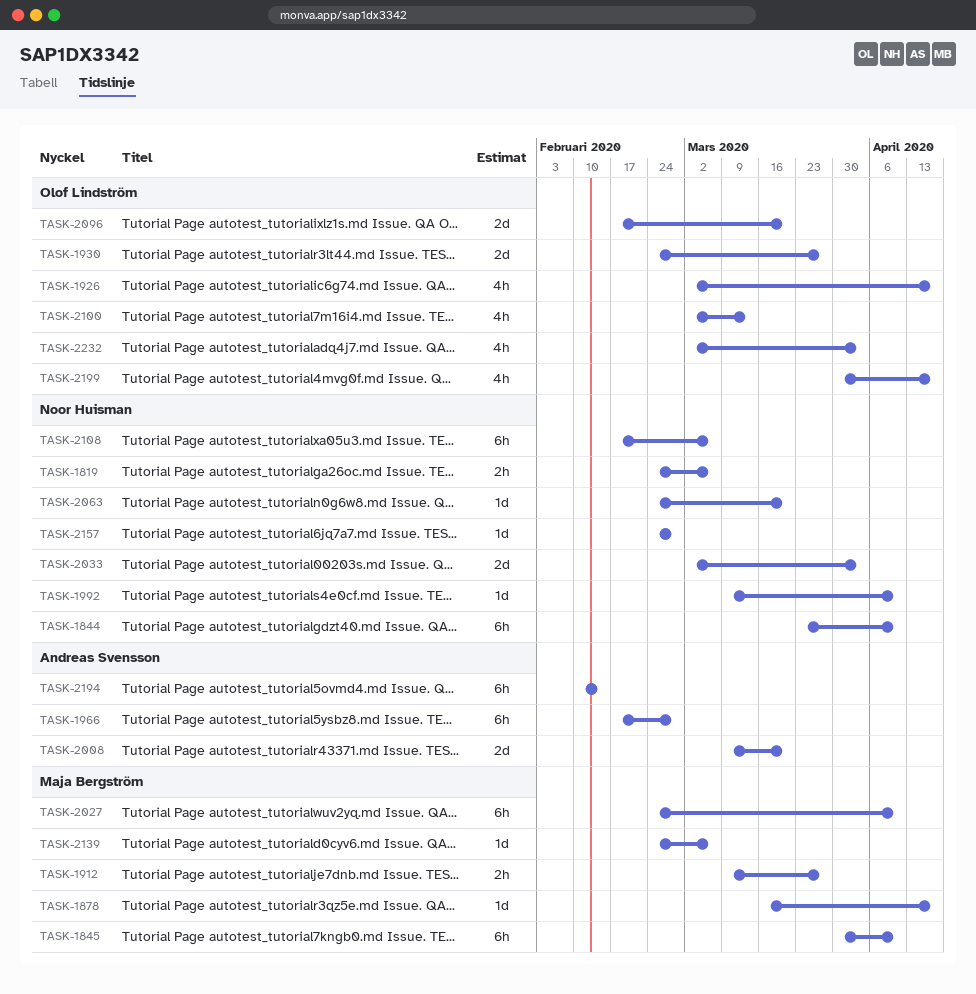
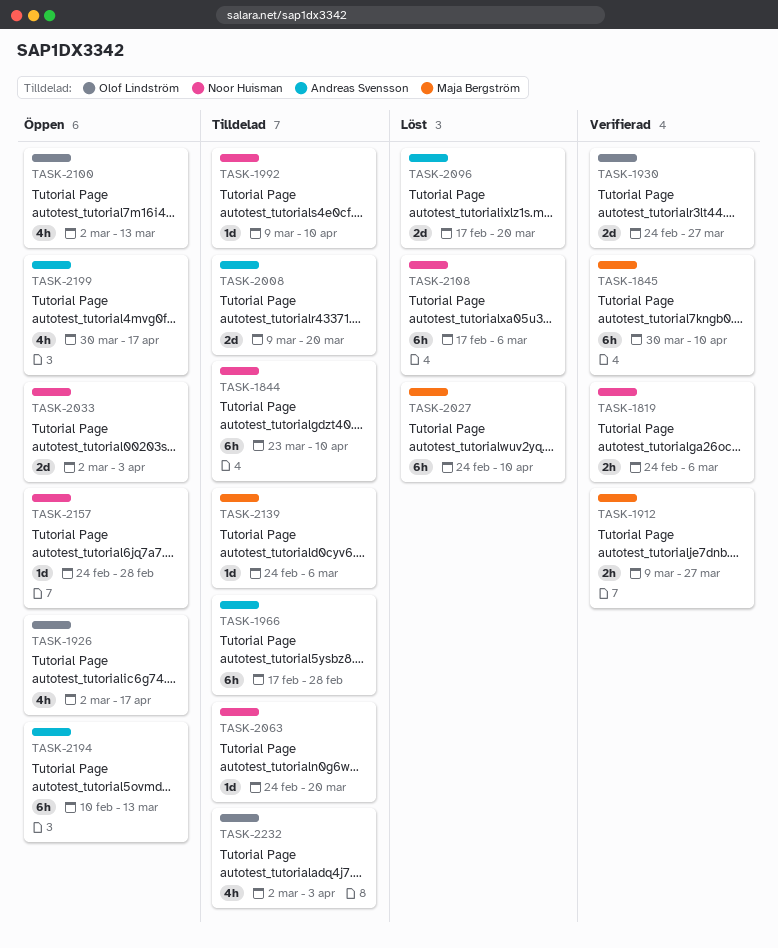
TASK-1878: present -> none
TASK-2096, owner: Olof Lindström -> Andreas Svensson
TASK-2194, due: Feb 14 -> Mar 13
TASK-2199, owner: Olof Lindström -> Andreas Svensson

